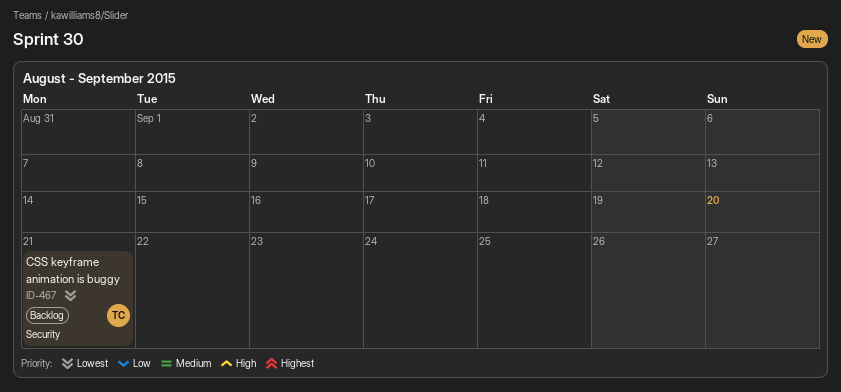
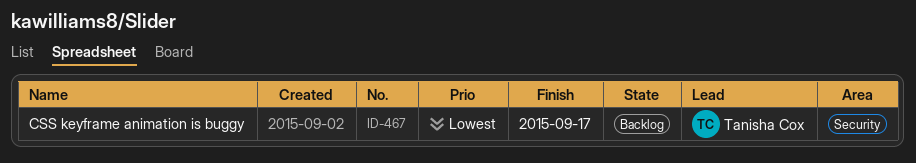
ID-467, due: Sep 21 -> Sep 17

